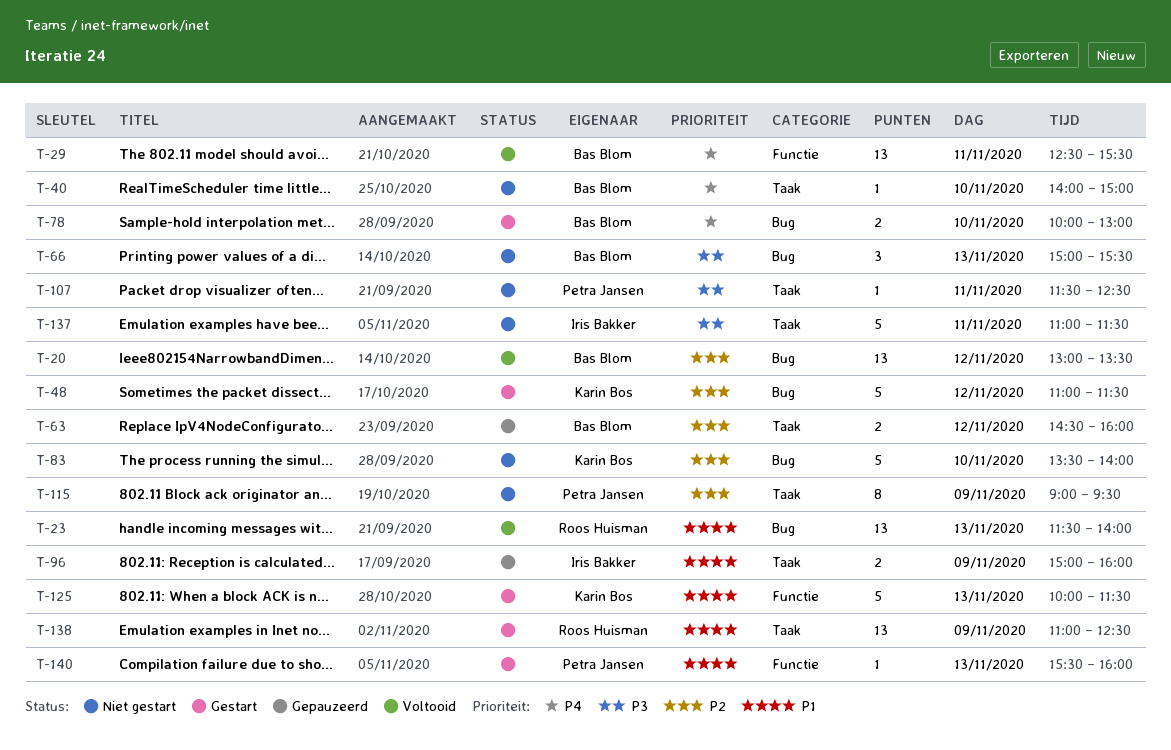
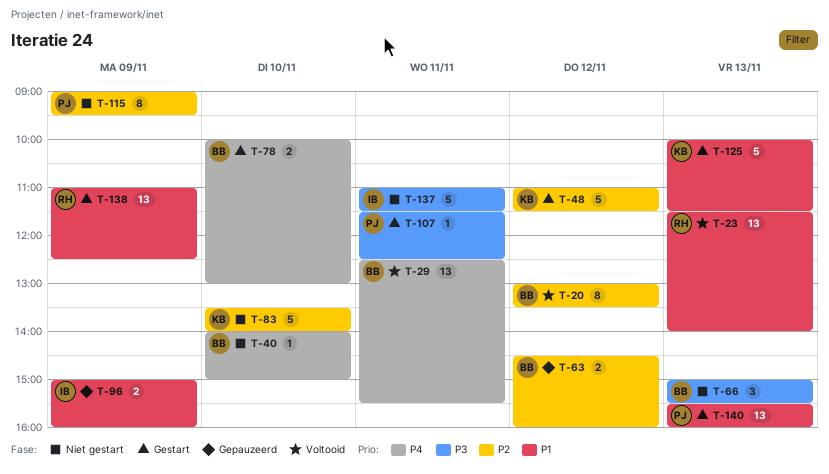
T-20, estimate: 13 -> 8
T-107, status: Niet gestart -> Gestart
T-140, estimate: 1 -> 13

